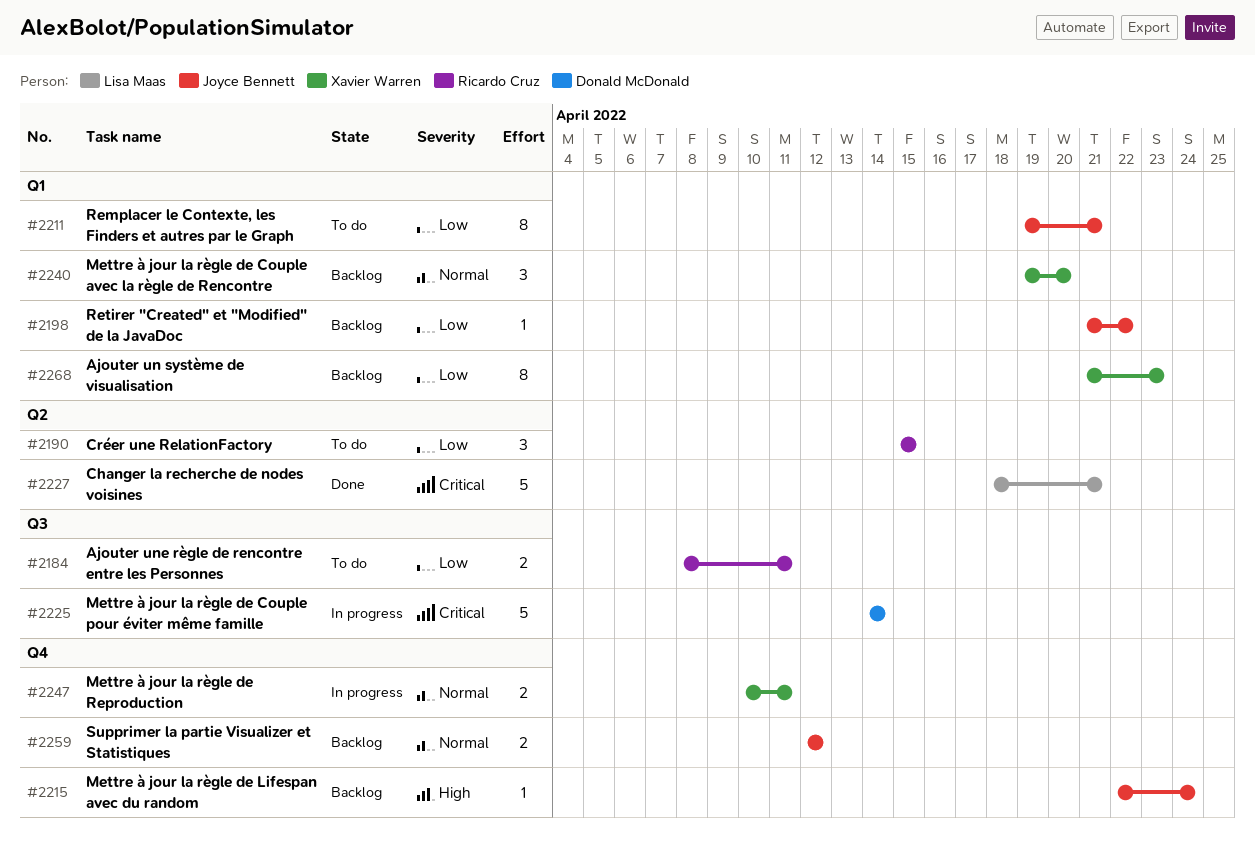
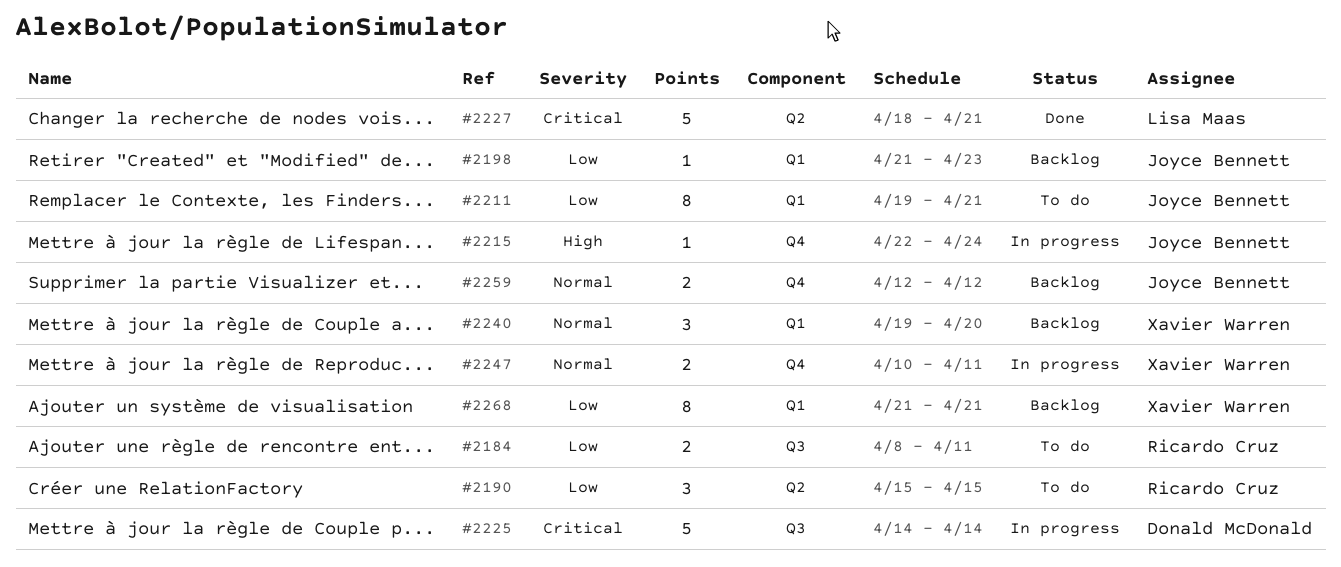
#2198, due: Apr 22 -> Apr 23
#2215, status: Backlog -> In progress
#2268, due: Apr 23 -> Apr 21

